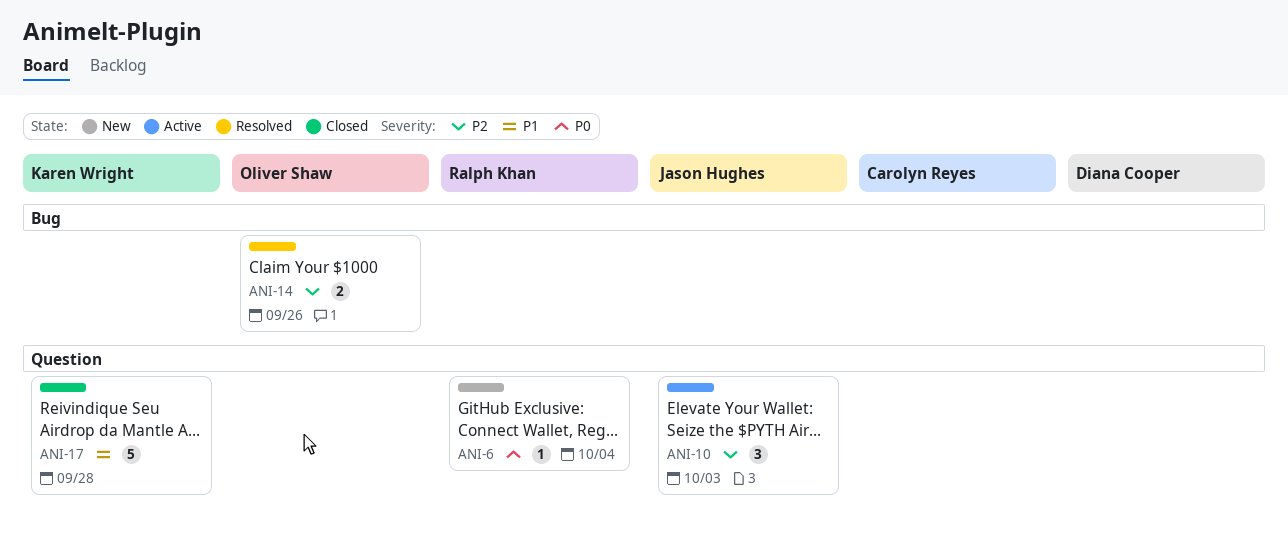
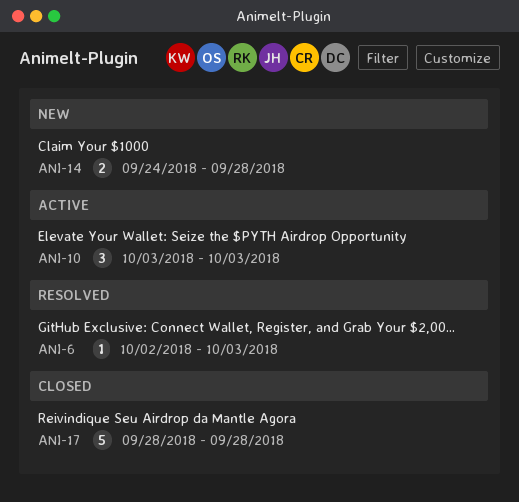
ANI-6, status: New -> Resolved
ANI-6, due: Oct 4 -> Oct 3
ANI-14, status: Resolved -> New
ANI-14, due: Sep 26 -> Sep 28

